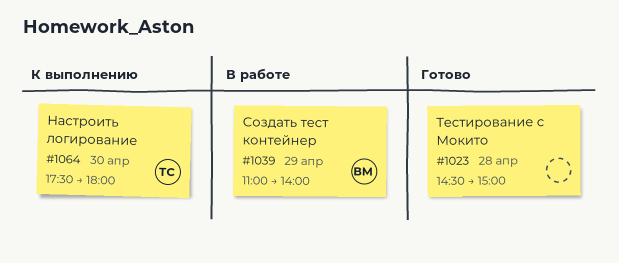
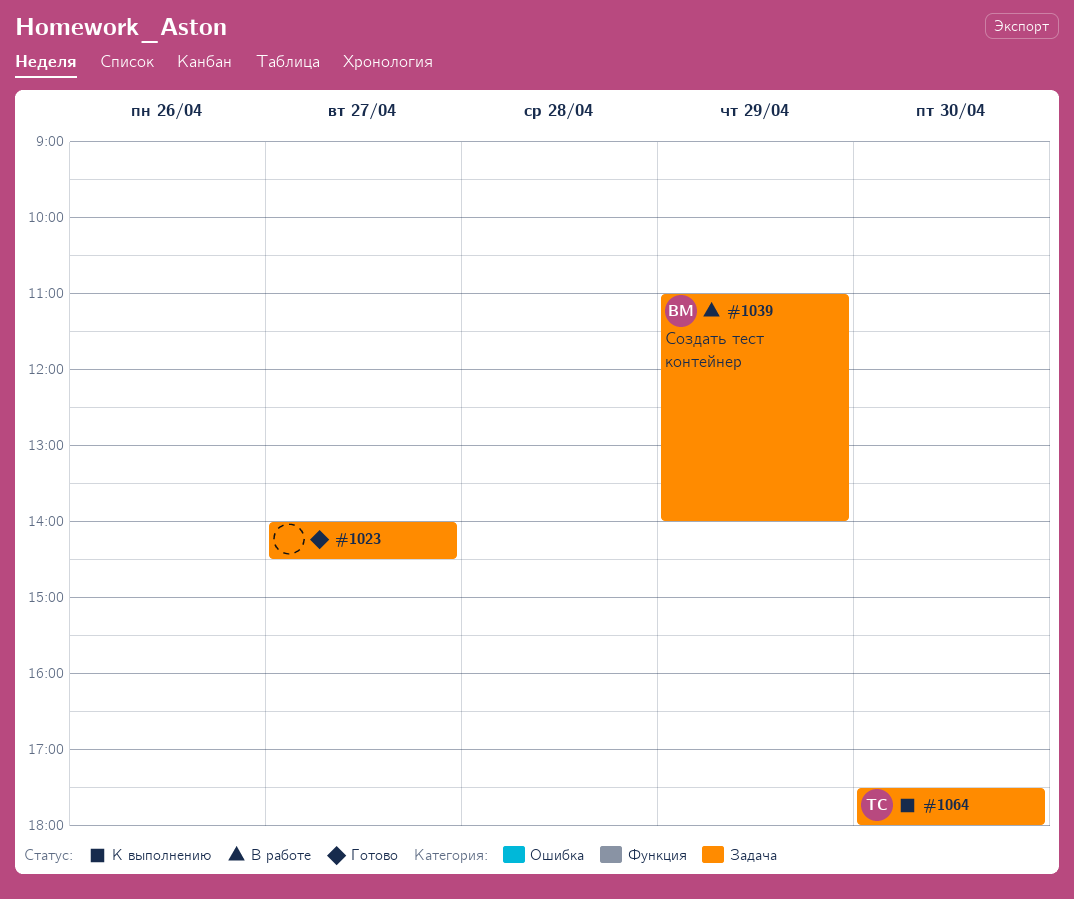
#1023, day: Apr 28 -> Apr 27
#1023, begins: 14:30 -> 14:00
#1023, ends: 15:00 -> 14:30

